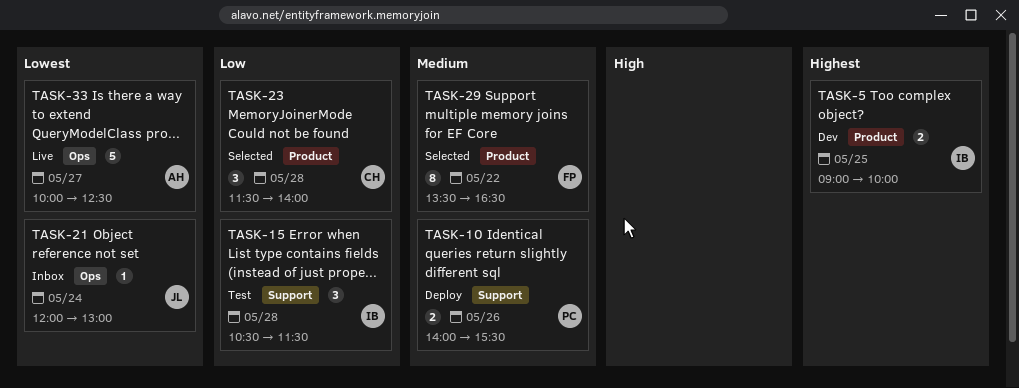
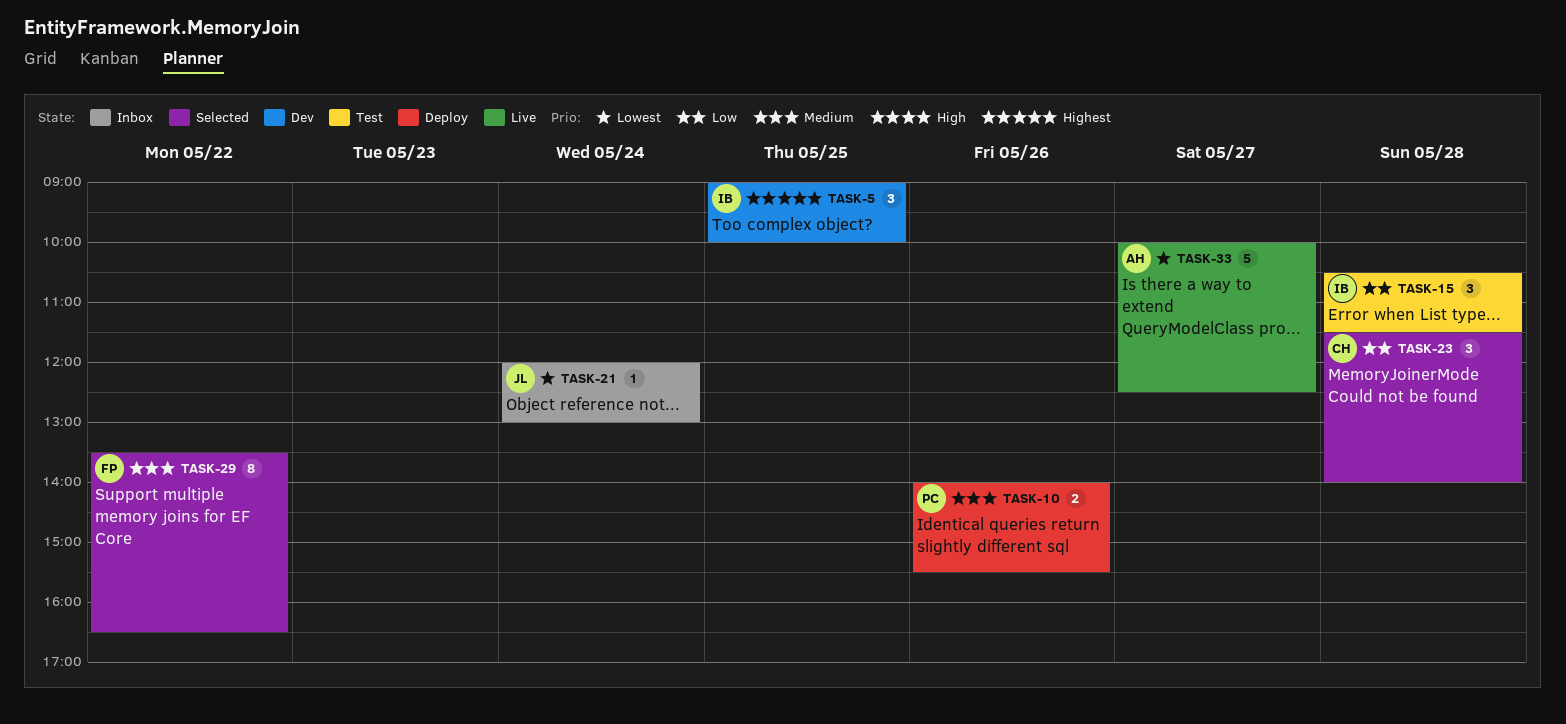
TASK-5, estimate: 2 -> 3

